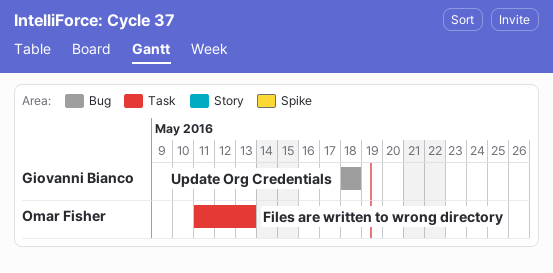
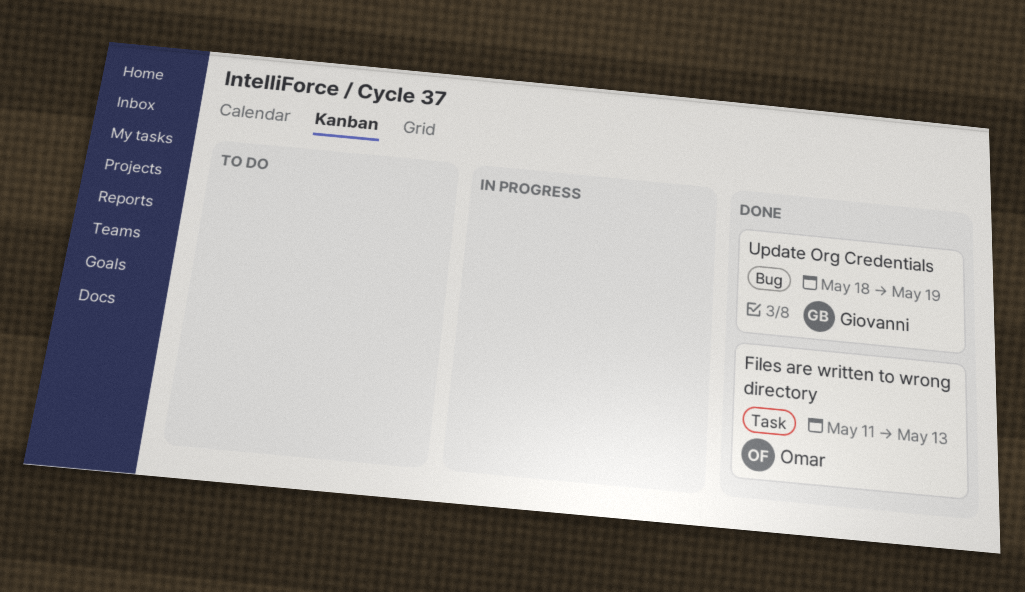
Update Org Credentials, due: May 18 -> May 19

